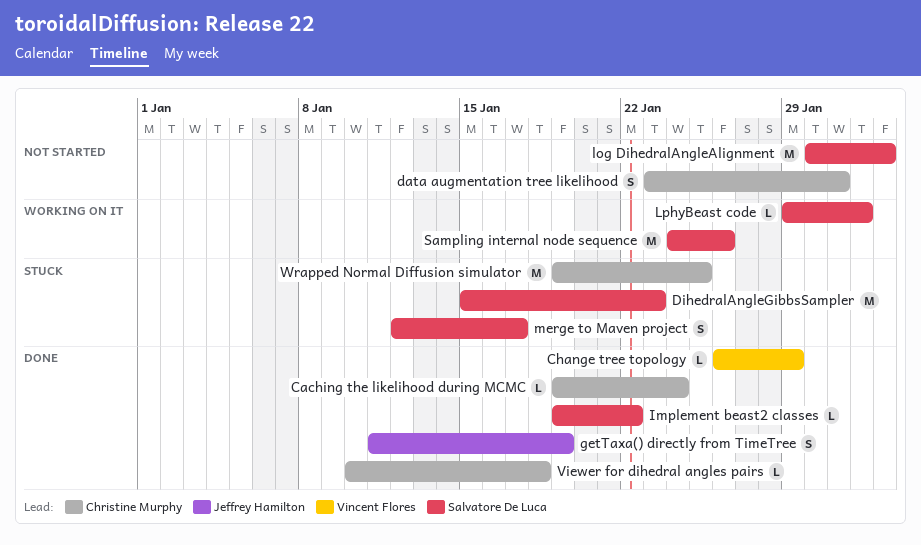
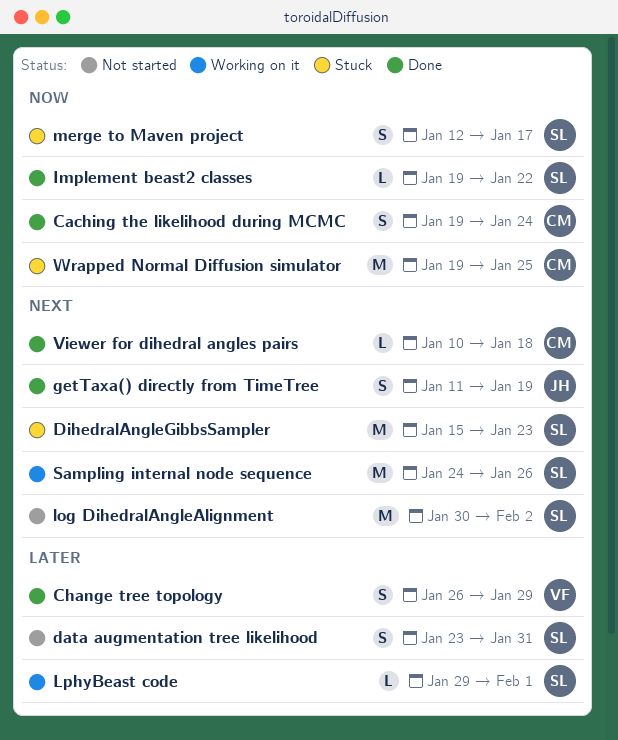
Caching the likelihood during MCMC, estimate: L -> S
Change tree topology, estimate: L -> S
data augmentation tree likelihood, owner: Christine Murphy -> Salvatore De Luca

